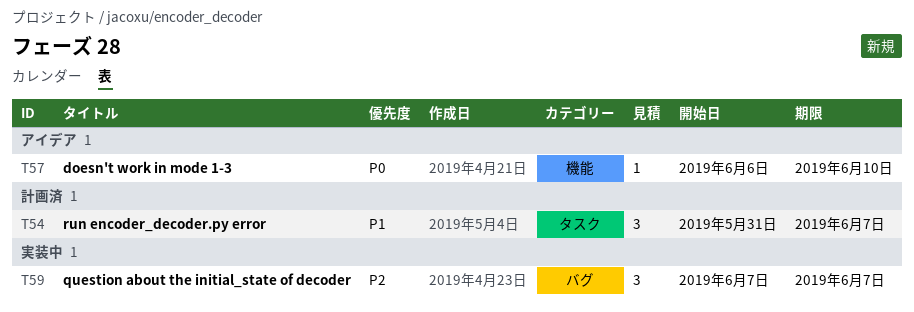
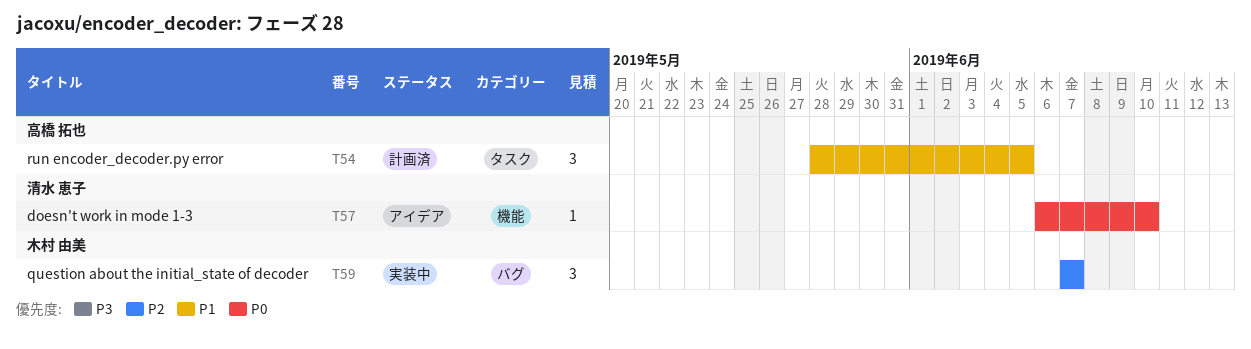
T54, start: May 31 -> May 28
T54, due: Jun 7 -> Jun 5

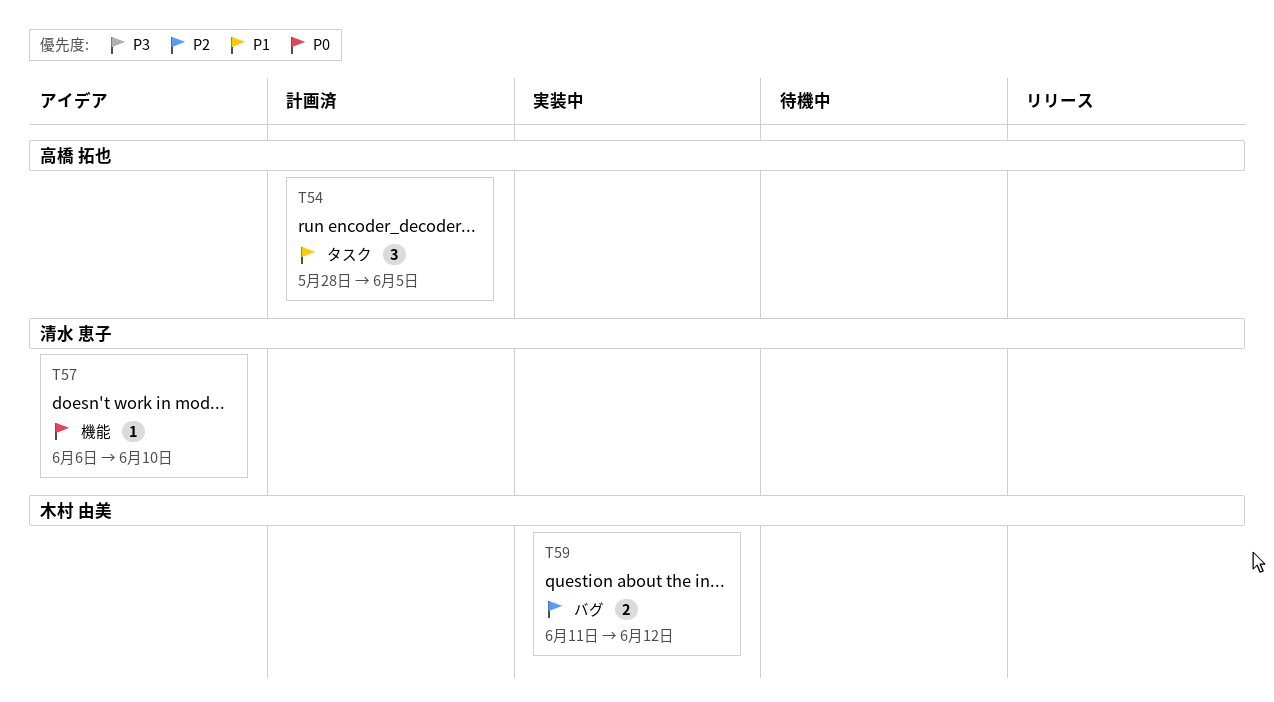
T59, estimate: 3 -> 2
T59, start: Jun 7 -> Jun 11
T59, due: Jun 7 -> Jun 12

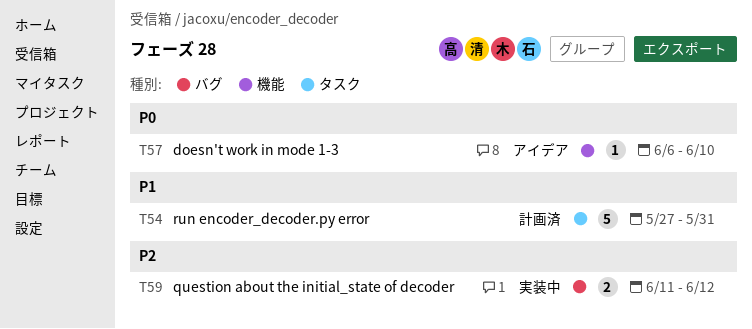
T54, estimate: 3 -> 5
T54, start: May 28 -> May 27
T54, due: Jun 5 -> May 31

